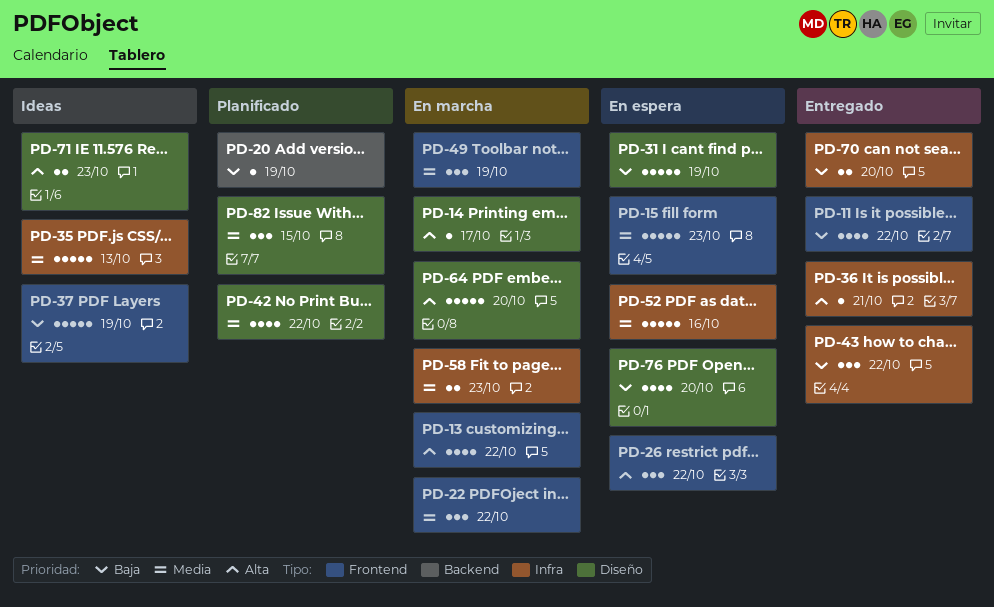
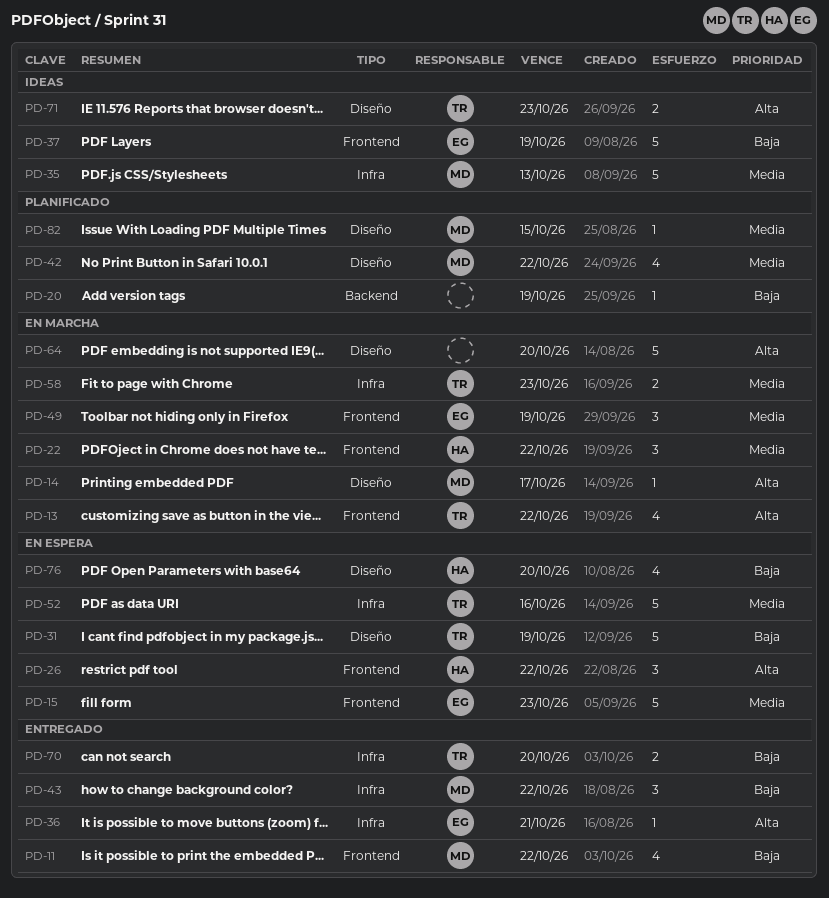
PD-82, estimate: 3 -> 1

